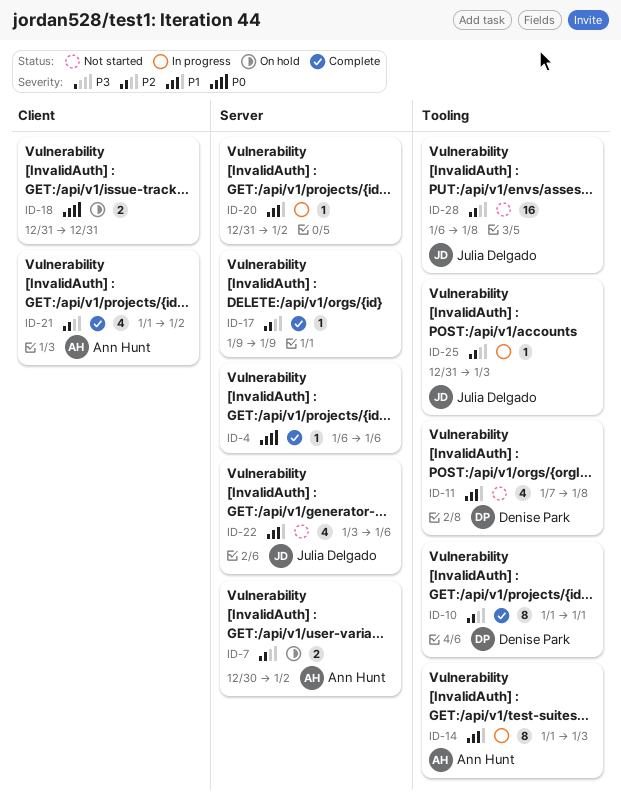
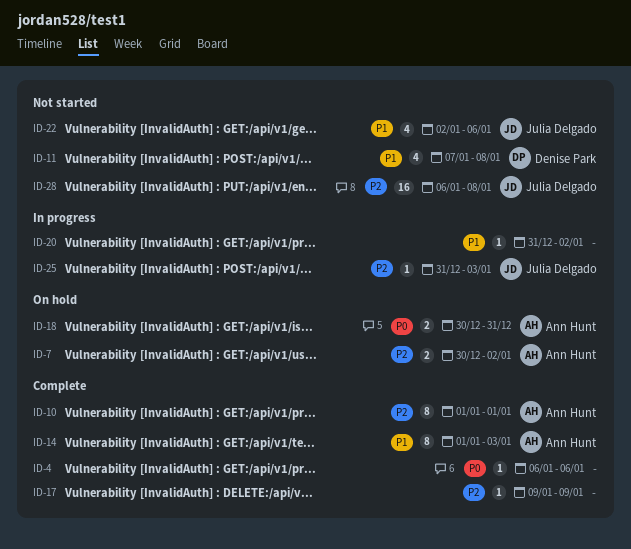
ID-10, owner: Denise Park -> Ann Hunt
ID-14, status: In progress -> Complete
ID-18, owner: none -> Ann Hunt
ID-18, start: Dec 31 -> Dec 30
ID-21: present -> none
ID-22, start: Jan 3 -> Jan 2

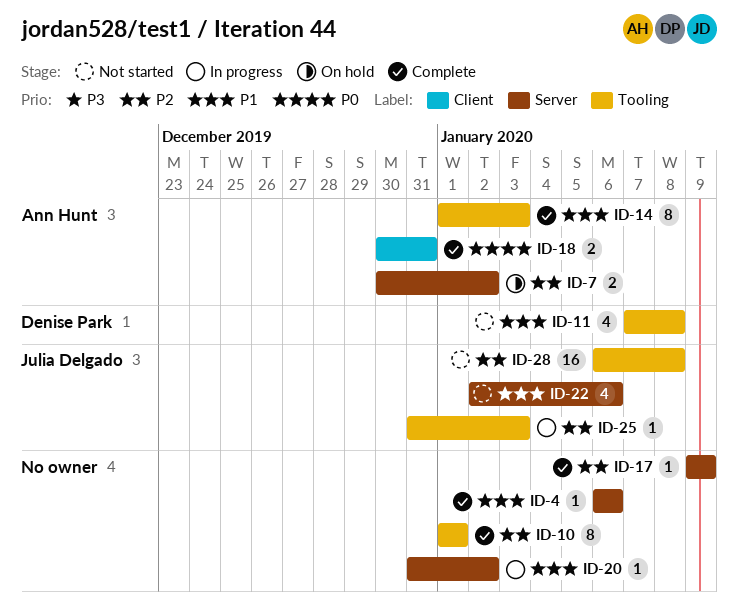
ID-4, priority: P0 -> P1
ID-10, owner: Ann Hunt -> none
ID-18, status: On hold -> Complete

